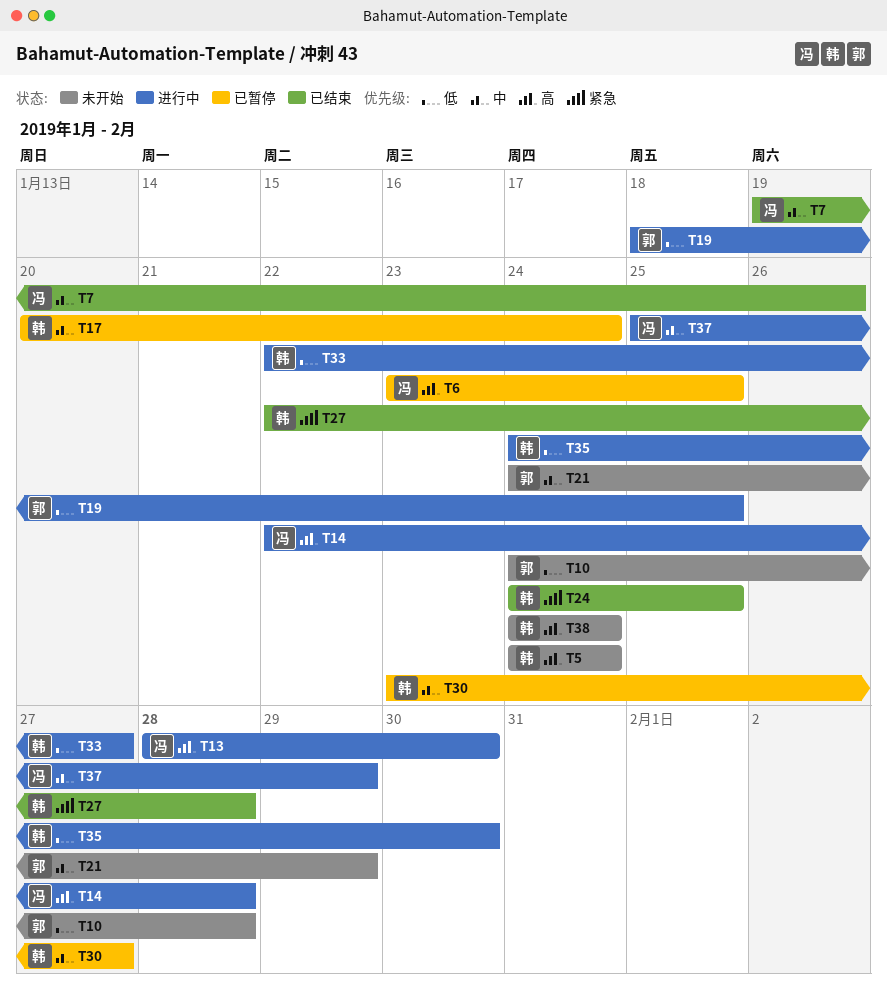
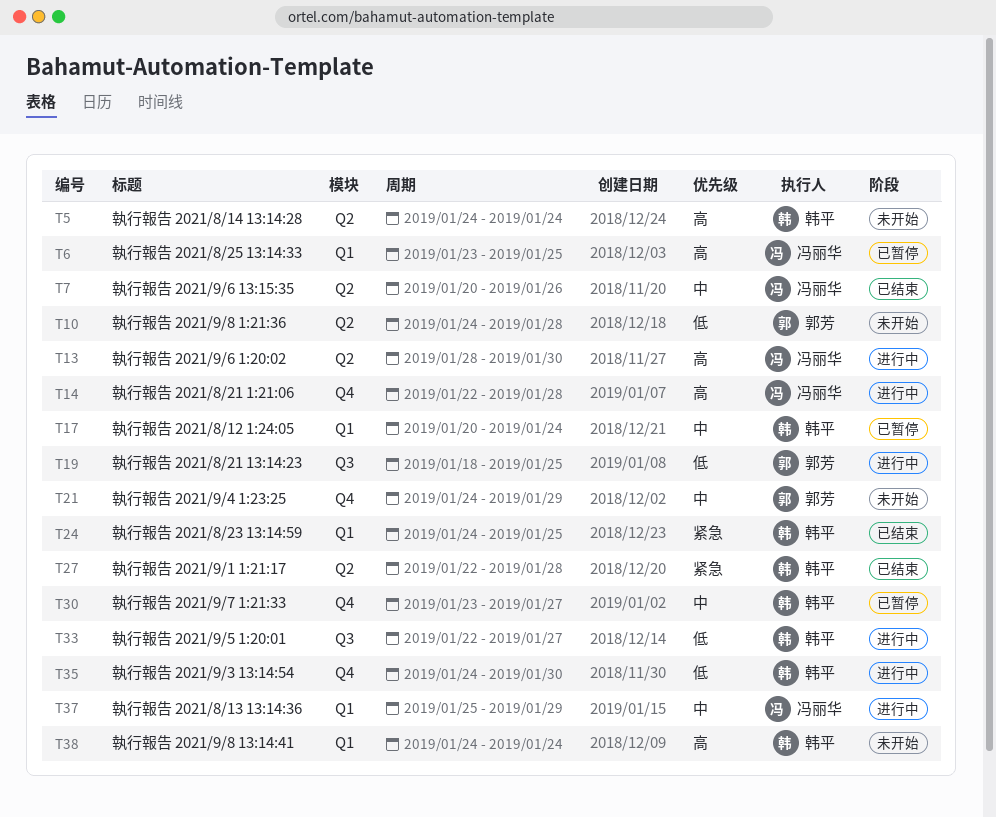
T7, start: Jan 19 -> Jan 20

